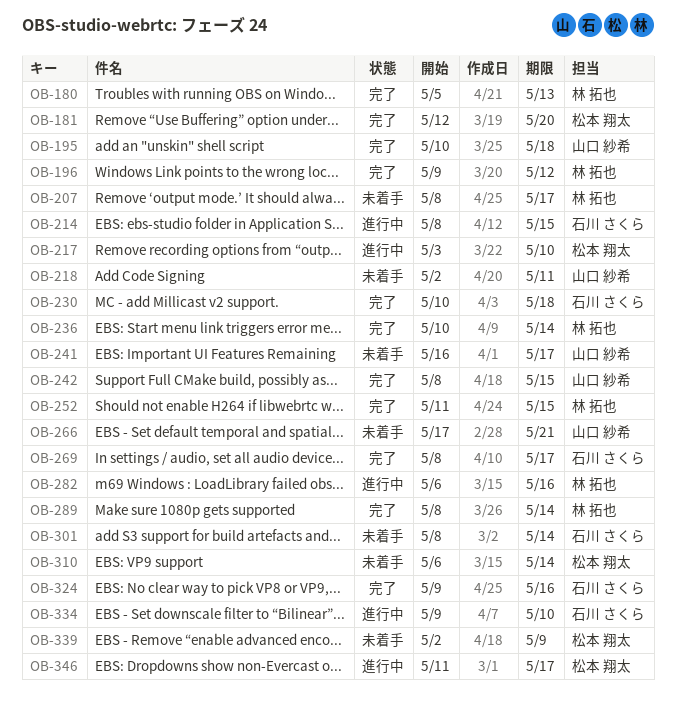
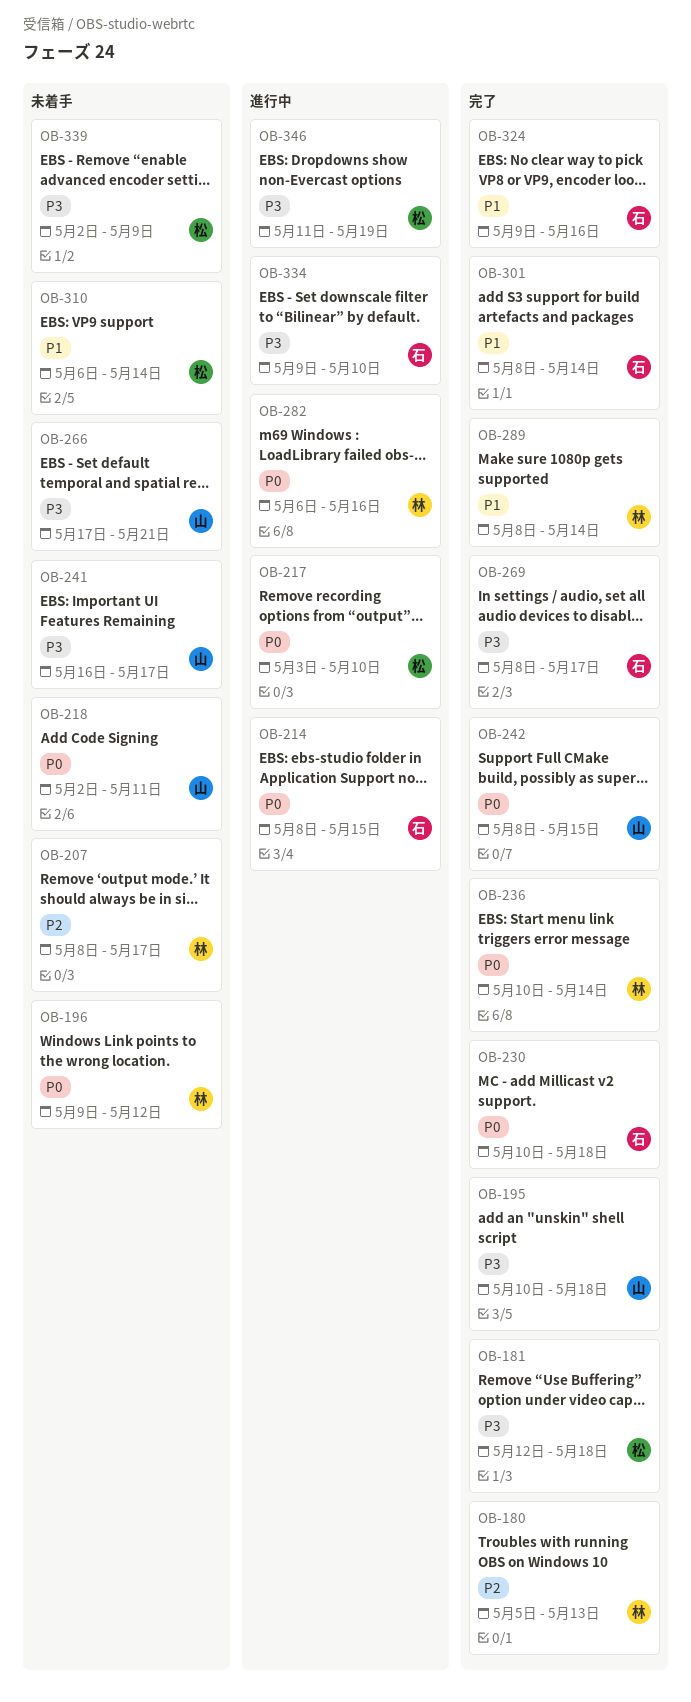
OB-181, due: May 20 -> May 18
OB-196, status: 完了 -> 未着手
OB-252: present -> none
OB-301, status: 未着手 -> 完了
OB-346, due: May 17 -> May 19

